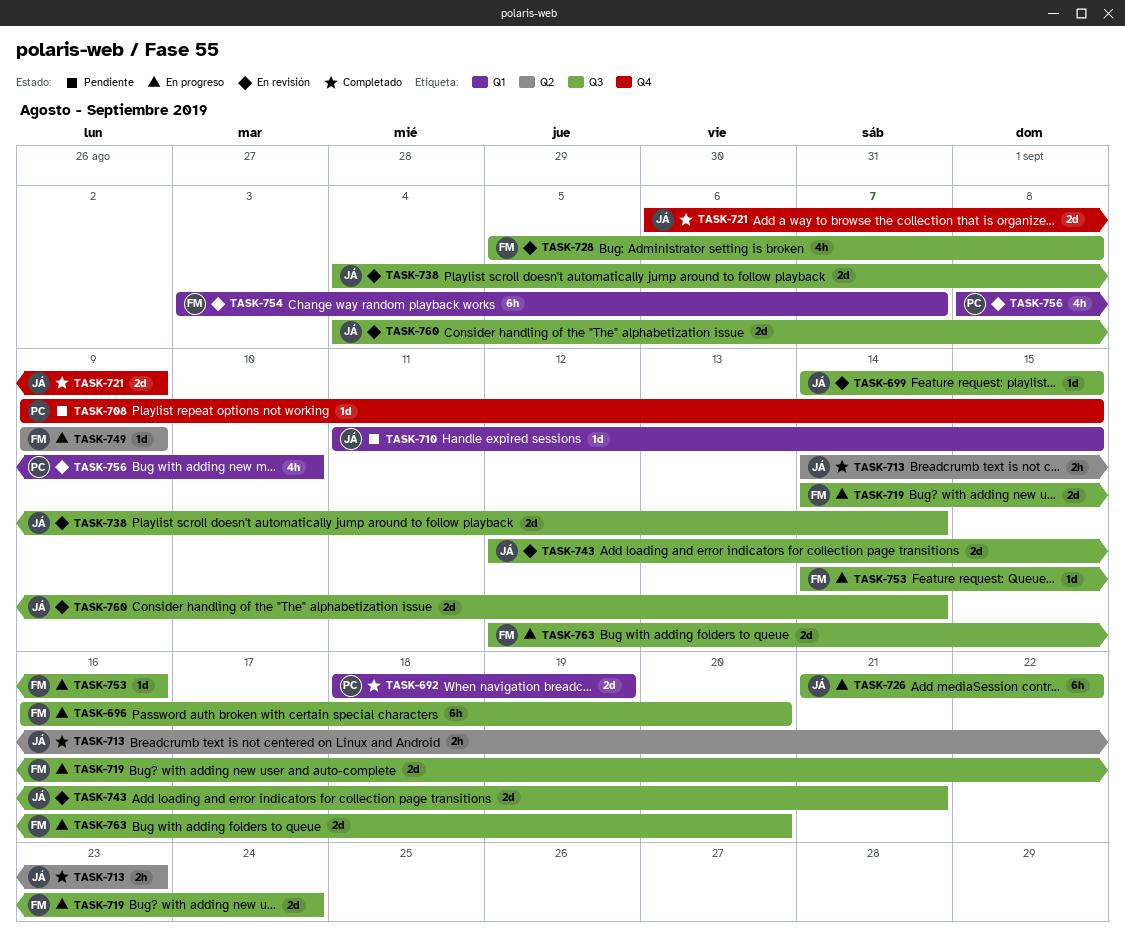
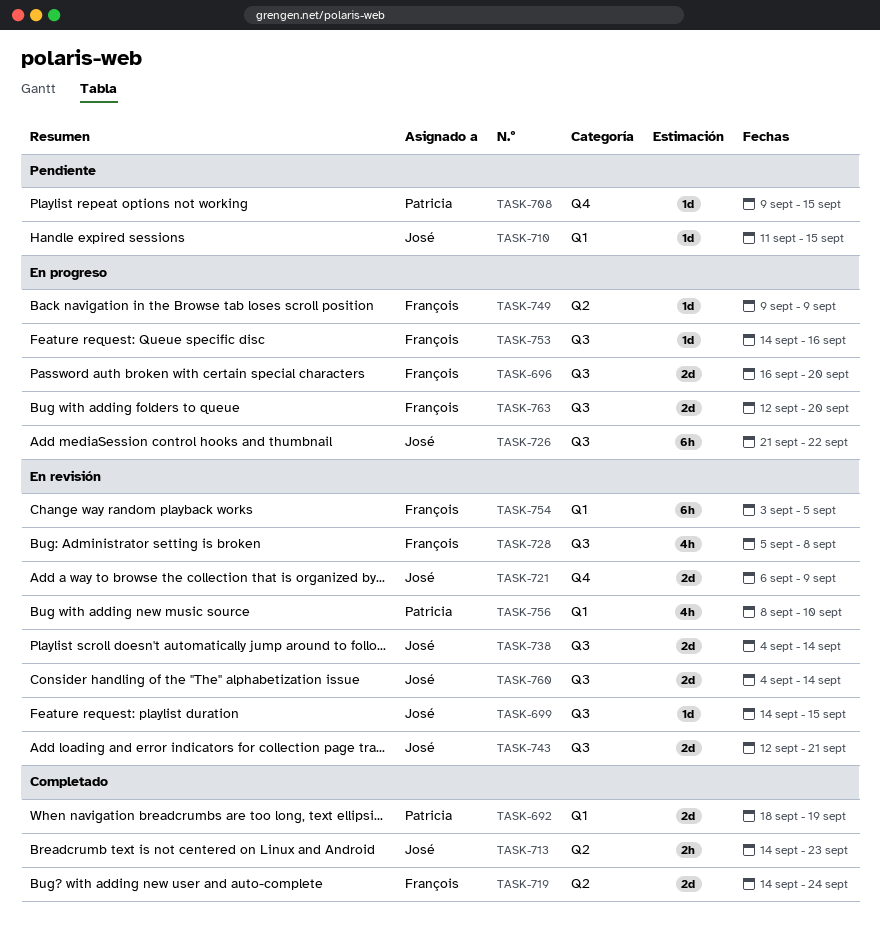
TASK-696, estimate: 6h -> 2d
TASK-719, status: En progreso -> Completado
TASK-719, label: Q3 -> Q2
TASK-721, status: Completado -> En revisión
TASK-754, due: Sep 7 -> Sep 5

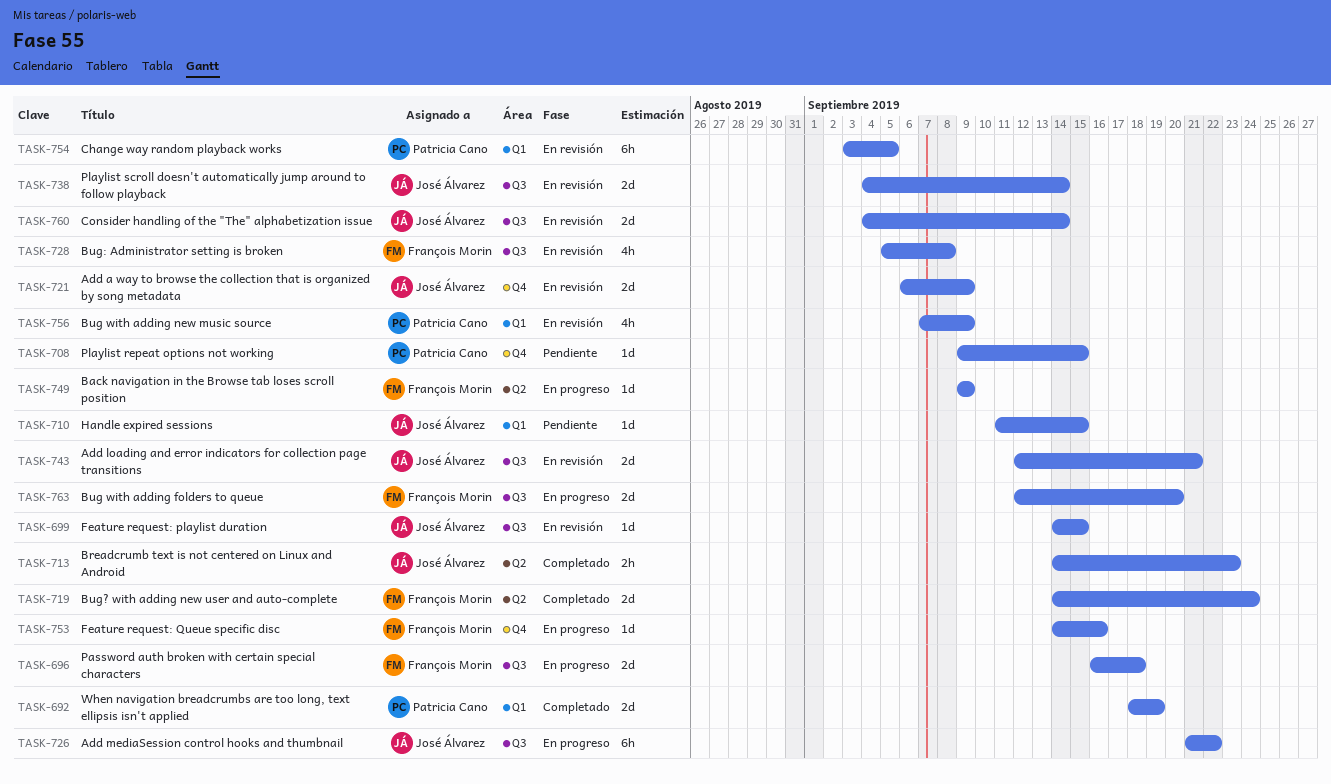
TASK-696, due: Sep 20 -> Sep 18
TASK-753, label: Q3 -> Q4
TASK-754, owner: François Morin -> Patricia Cano
TASK-756, start: Sep 8 -> Sep 7
TASK-756, due: Sep 10 -> Sep 9

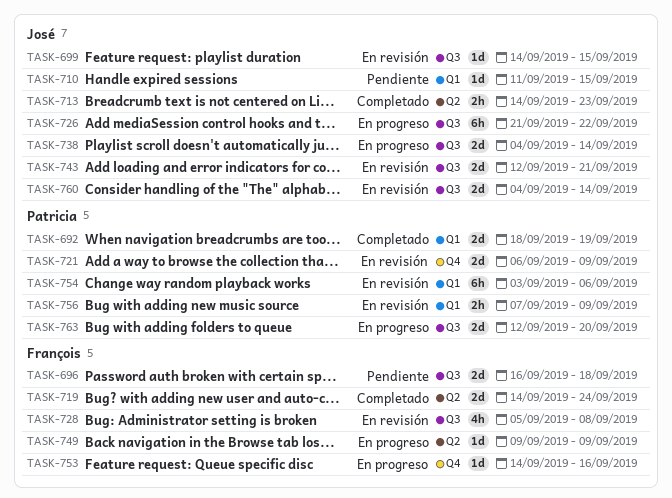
TASK-696, status: En progreso -> Pendiente
TASK-708: present -> none
TASK-721, owner: José Álvarez -> Patricia Cano
TASK-738, status: En revisión -> En progreso
TASK-754, due: Sep 5 -> Sep 6
TASK-756, estimate: 4h -> 2h
TASK-763, owner: François Morin -> Patricia Cano

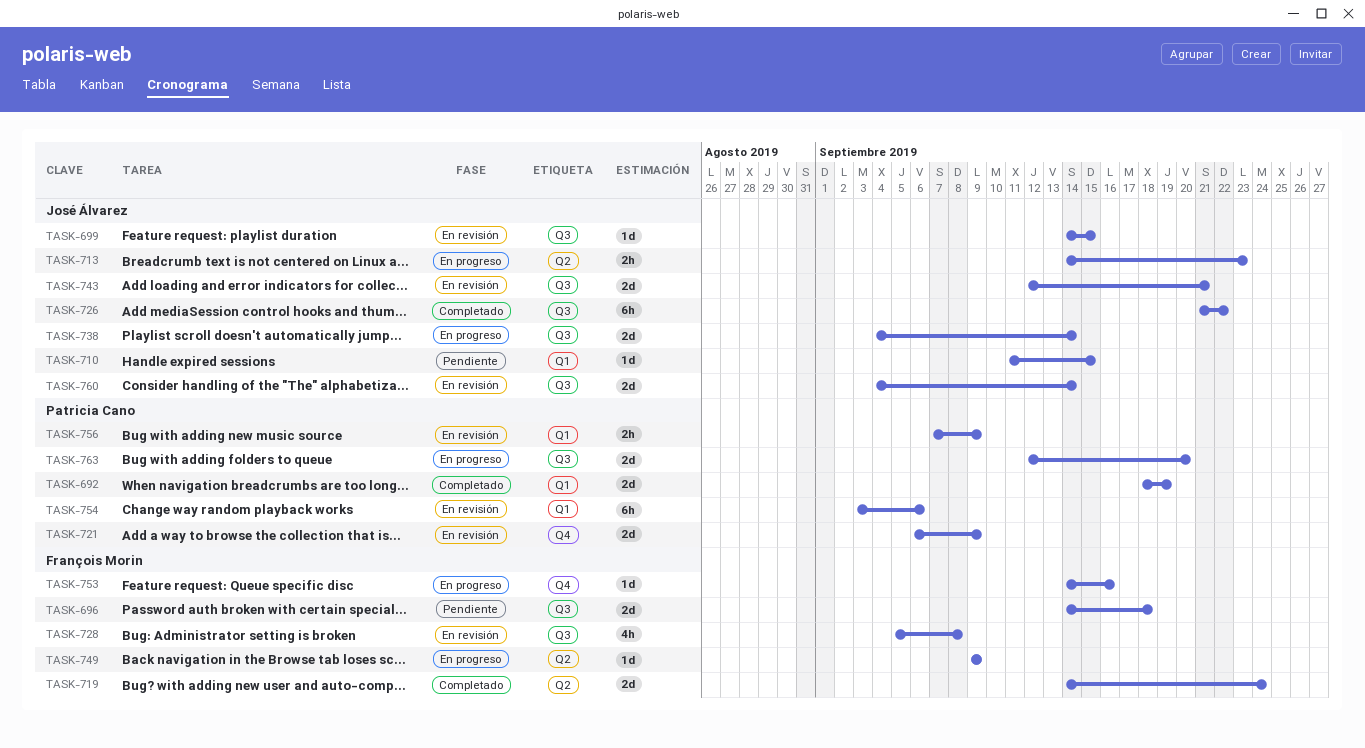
TASK-696, start: Sep 16 -> Sep 14
TASK-713, status: Completado -> En progreso
TASK-726, status: En progreso -> Completado

